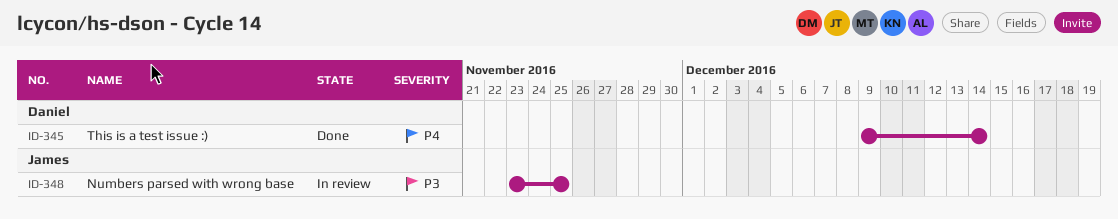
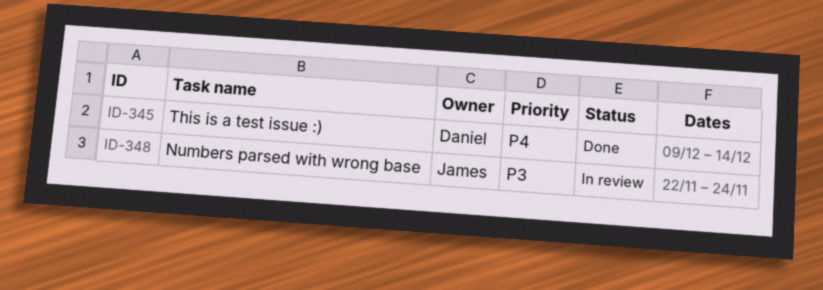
ID-348, start: Nov 23 -> Nov 22
ID-348, due: Nov 25 -> Nov 24

